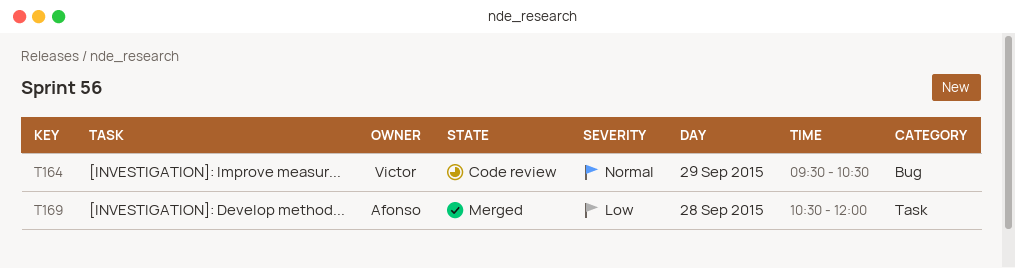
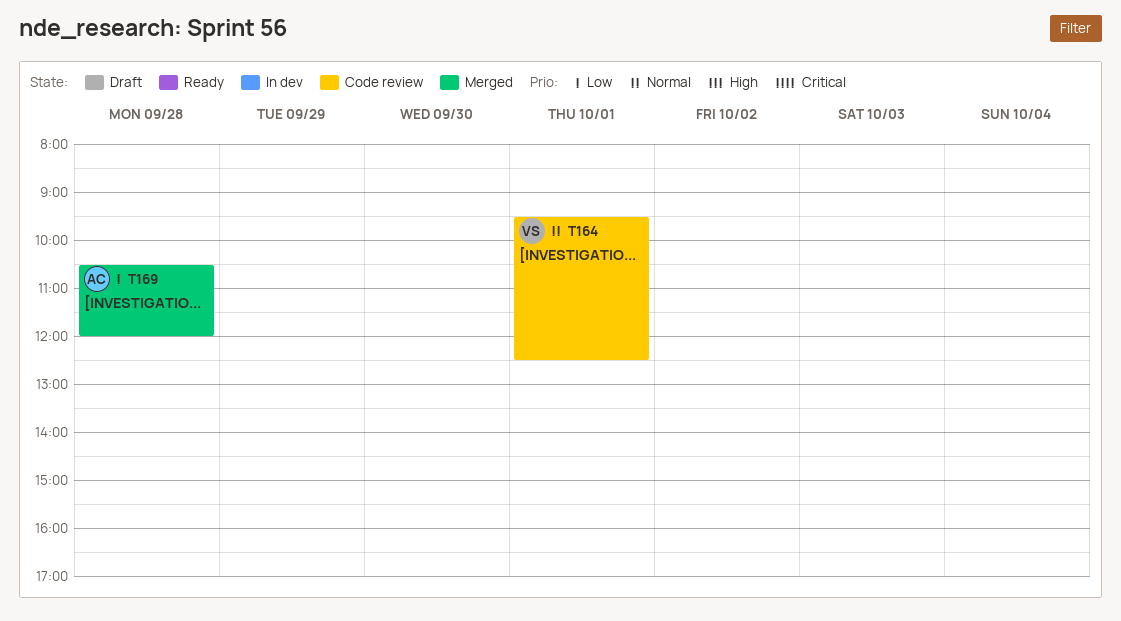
T164, day: Sep 29 -> Oct 1
T164, ends: 10:30 -> 12:30

